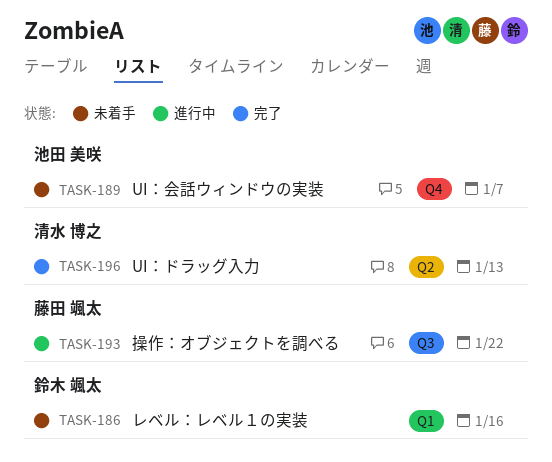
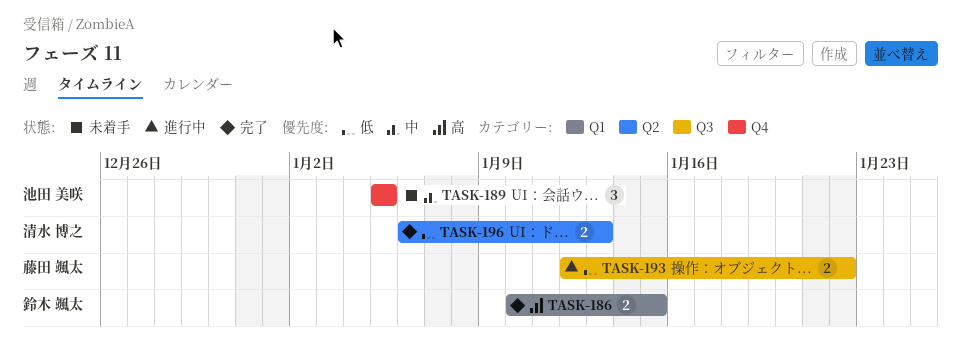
TASK-186, status: 未着手 -> 完了
TASK-186, due: Jan 16 -> Jan 15
TASK-189, due: Jan 7 -> Jan 5

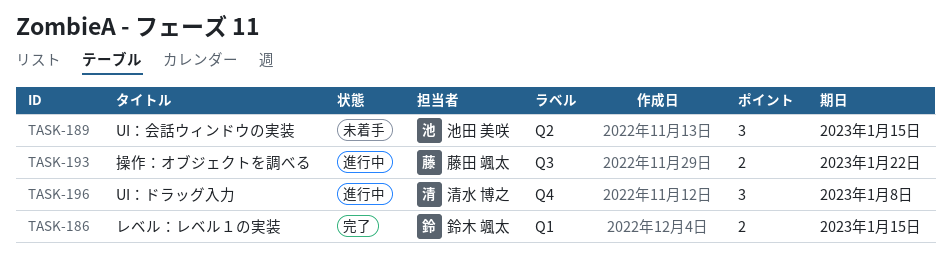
TASK-189, label: Q4 -> Q2
TASK-189, due: Jan 5 -> Jan 15
TASK-196, status: 完了 -> 進行中
TASK-196, label: Q2 -> Q4
TASK-196, estimate: 2 -> 3
TASK-196, due: Jan 13 -> Jan 8

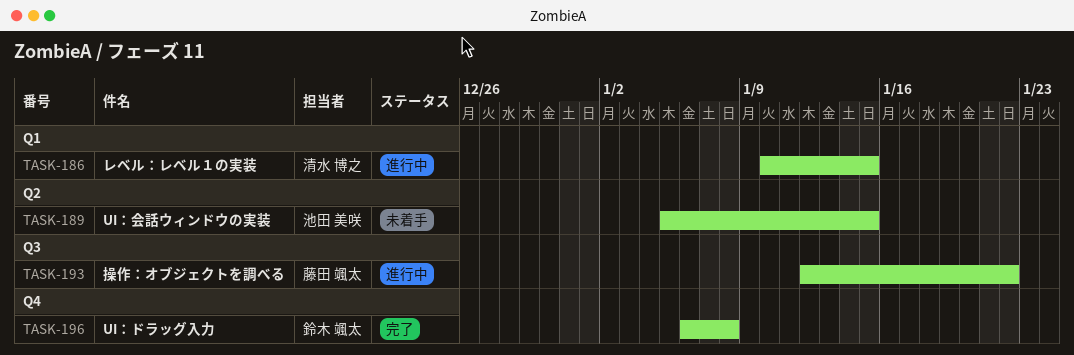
TASK-186, status: 完了 -> 進行中
TASK-186, owner: 鈴木 颯太 -> 清水 博之
TASK-196, status: 進行中 -> 完了
TASK-196, owner: 清水 博之 -> 鈴木 颯太

